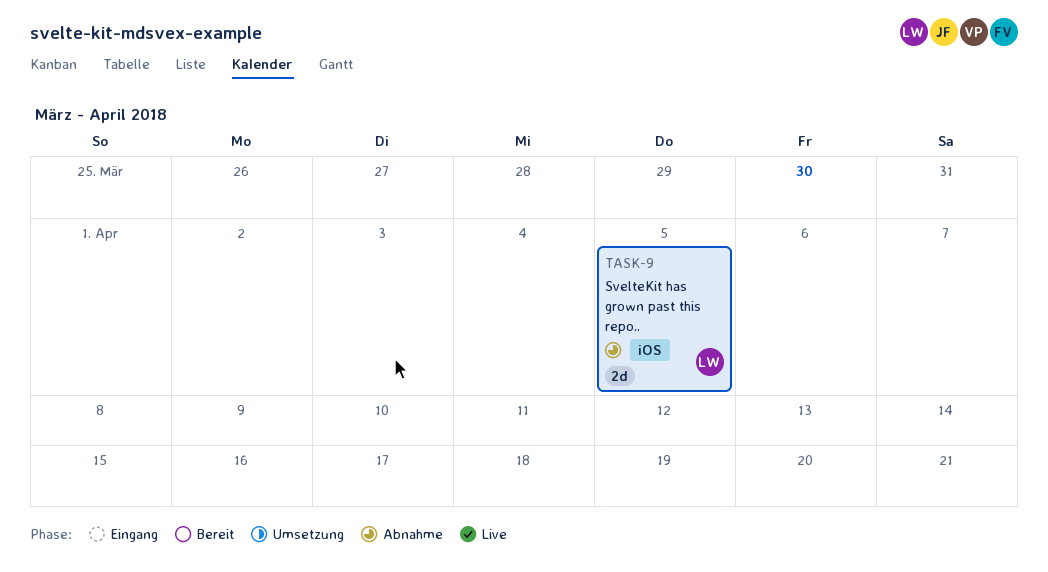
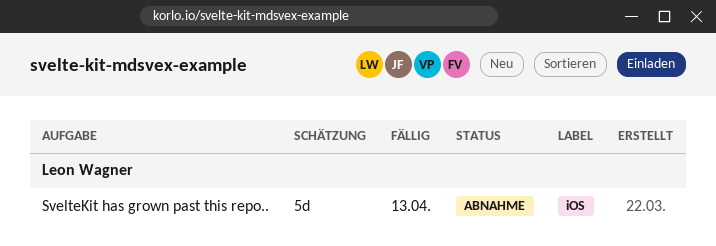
SvelteKit has grown past this repo.., estimate: 2d -> 5d
SvelteKit has grown past this repo.., due: Apr 5 -> Apr 13

